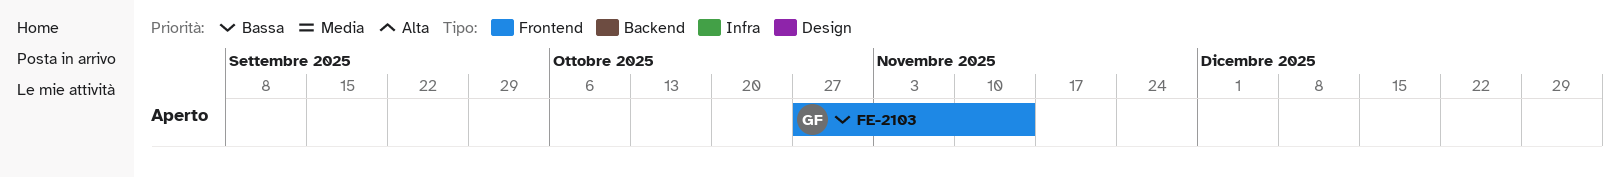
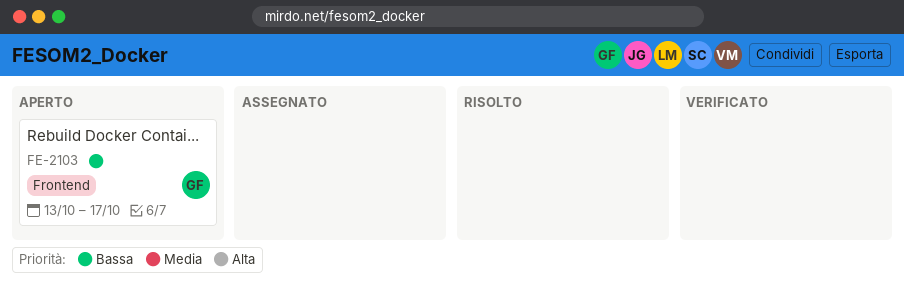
FE-2103, start: Oct 27 -> Oct 13
FE-2103, due: Nov 14 -> Oct 17

